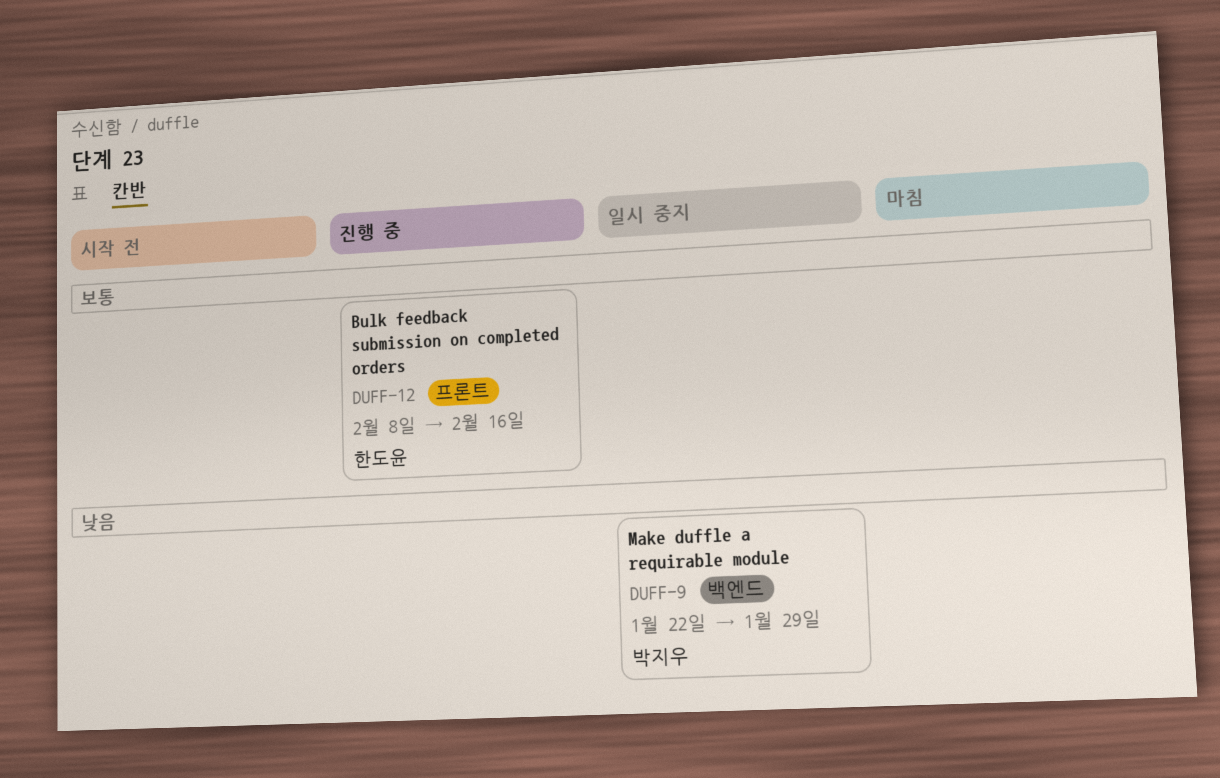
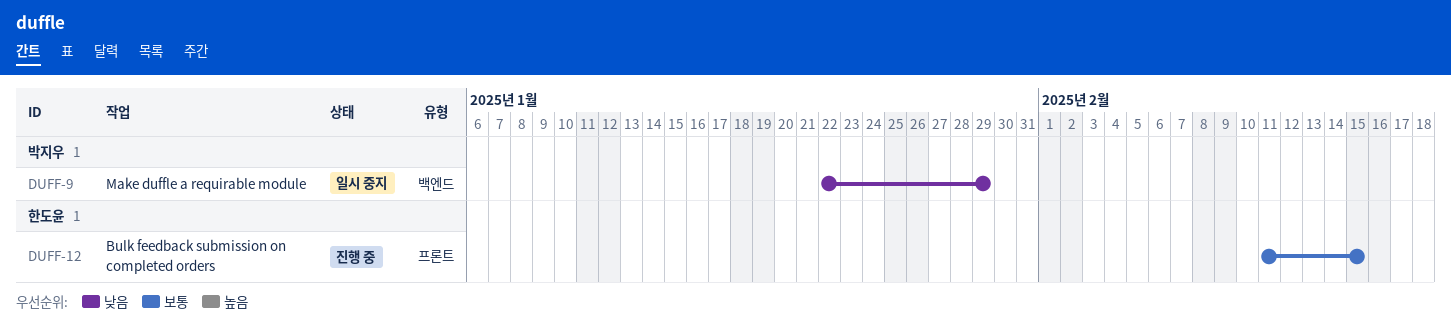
DUFF-12, start: Feb 8 -> Feb 11
DUFF-12, due: Feb 16 -> Feb 15

